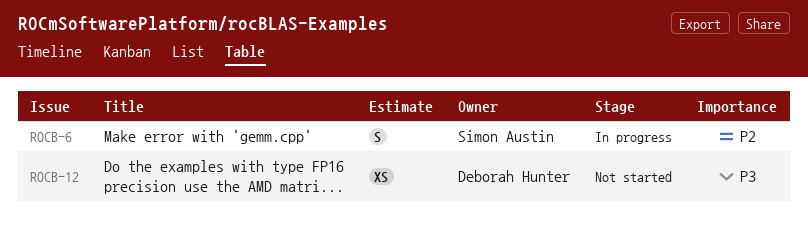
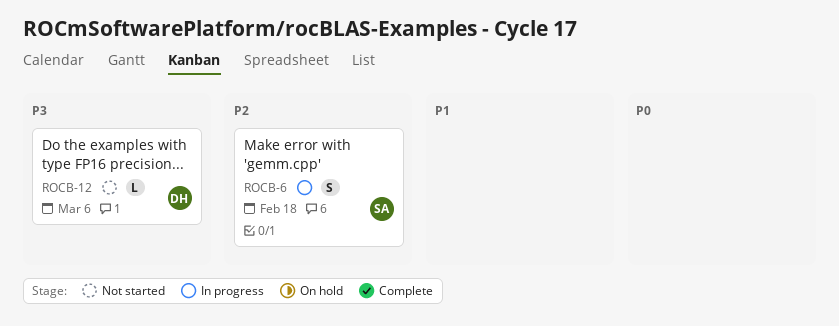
ROCB-12, estimate: XS -> L

